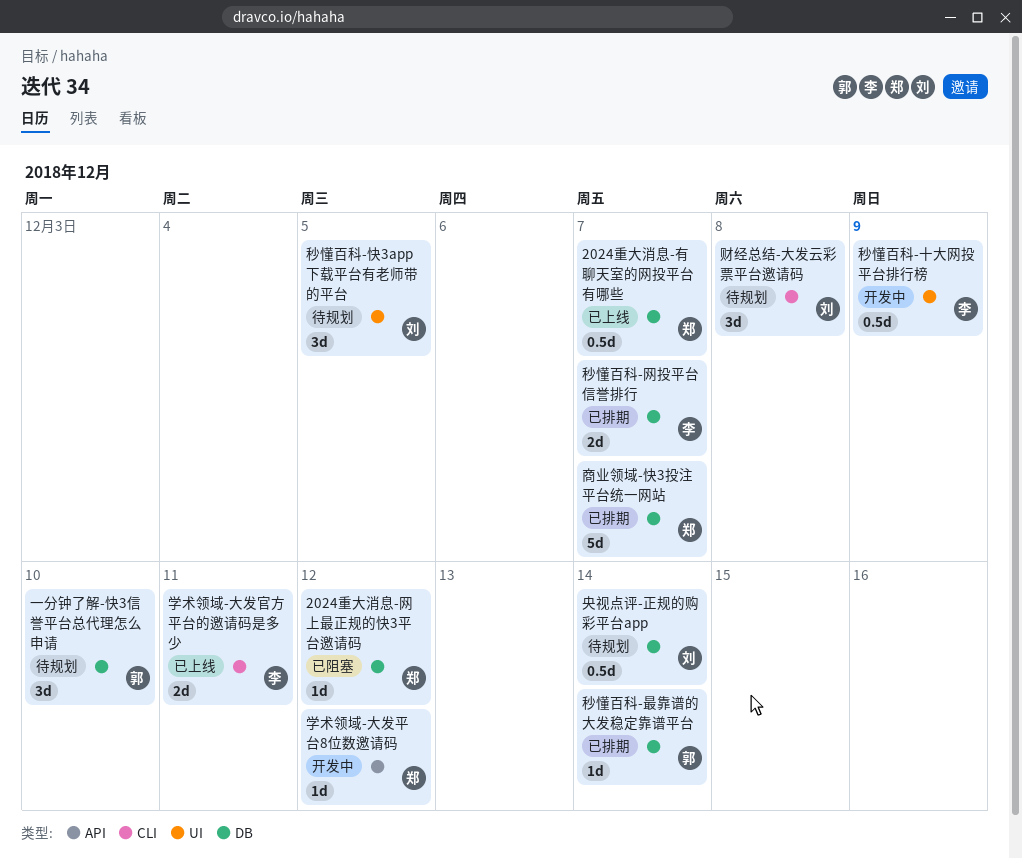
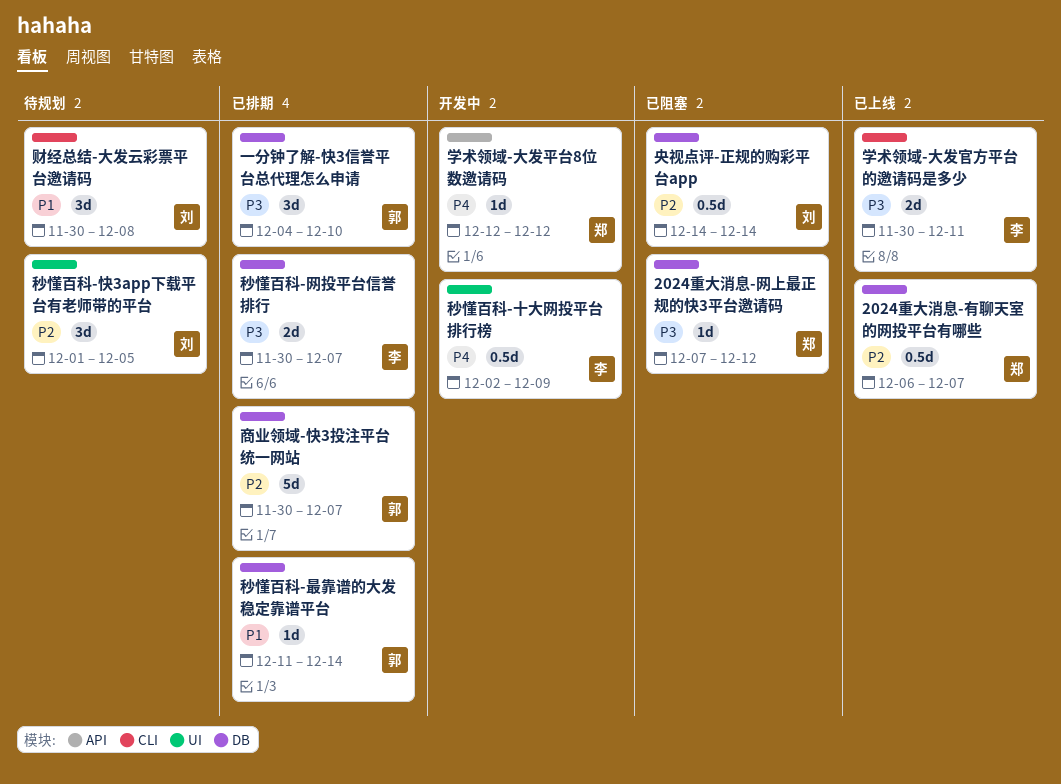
一分钟了解-快3信誉平台总代理怎么申请, status: 待规划 -> 已排期
商业领域-快3投注平台统一网站, owner: 郑 -> 郭
央视点评-正规的购彩平台app, status: 待规划 -> 已阻塞

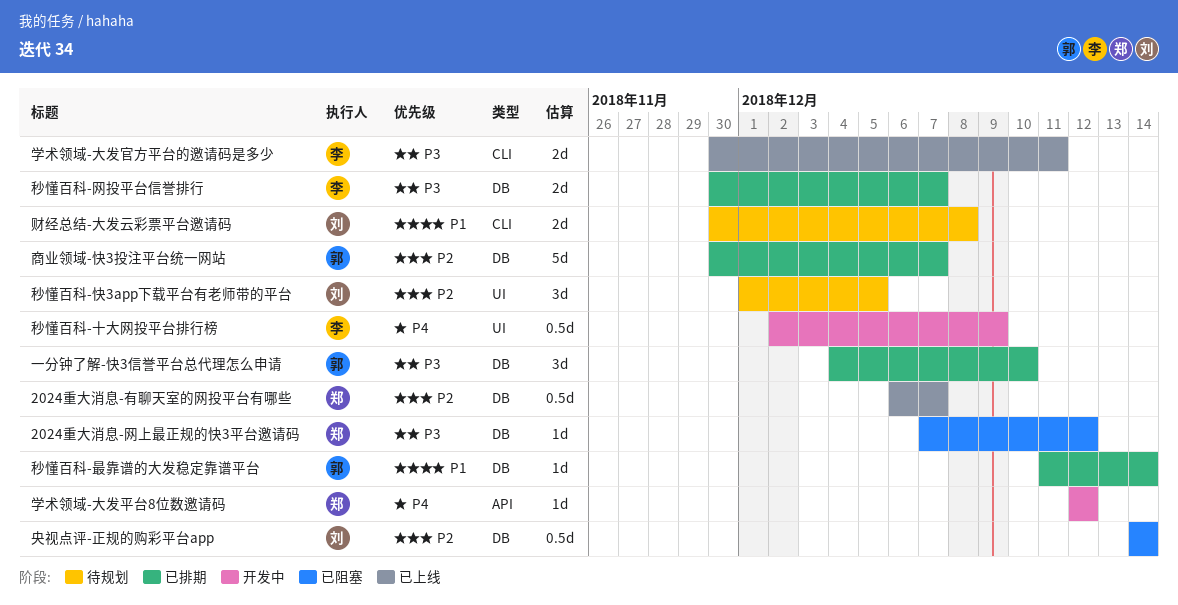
财经总结-大发云彩票平台邀请码, estimate: 3d -> 2d

